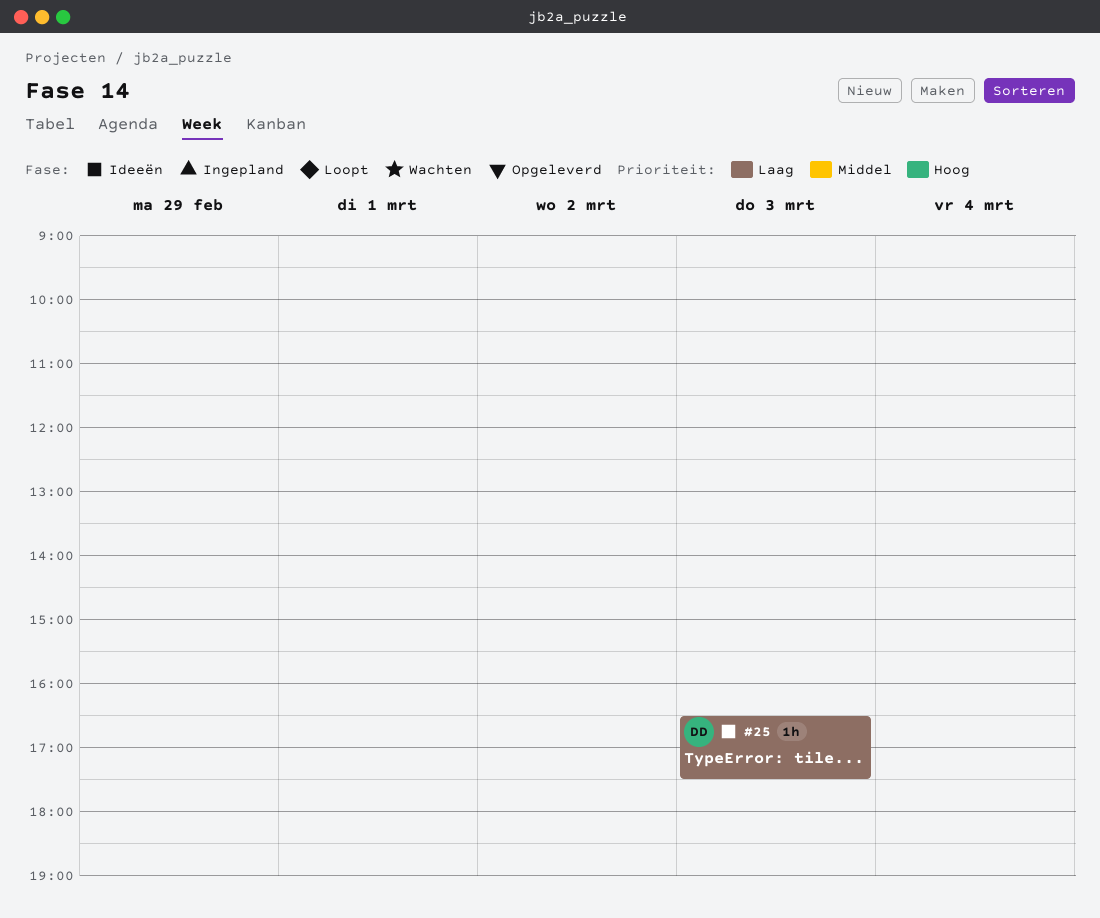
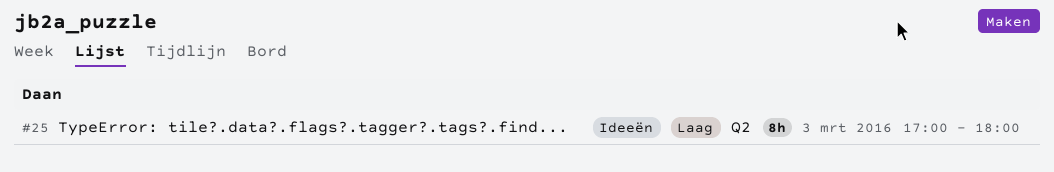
#25, estimate: 1h -> 8h
#25, begins: 16:30 -> 17:00
#25, ends: 17:30 -> 18:00

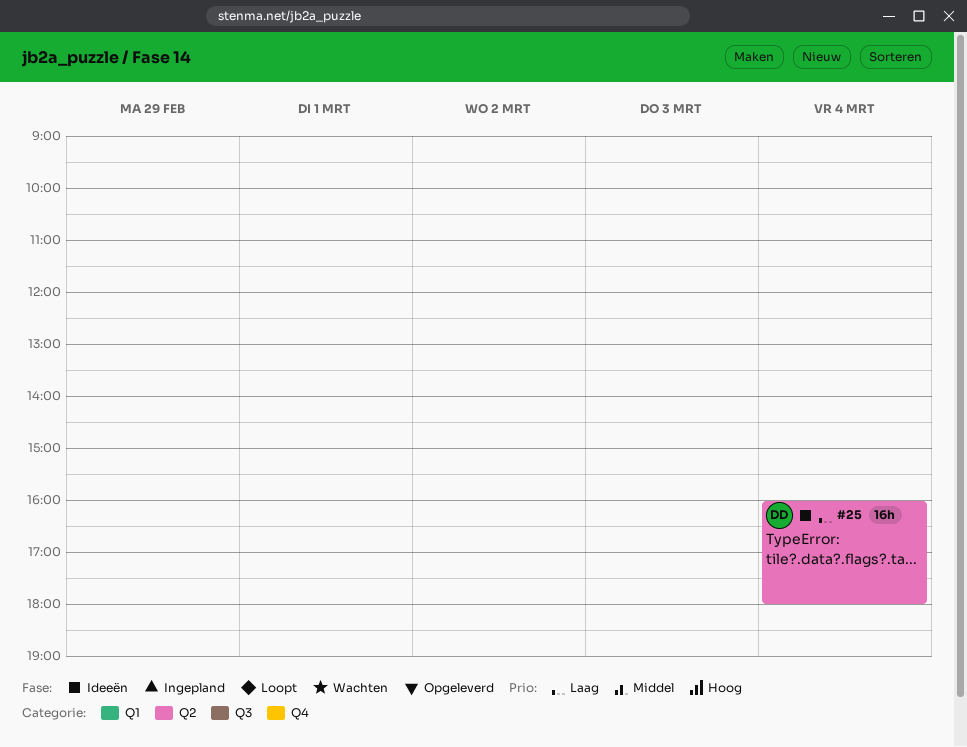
#25, estimate: 8h -> 16h
#25, day: Mar 3 -> Mar 4
#25, begins: 17:00 -> 16:00

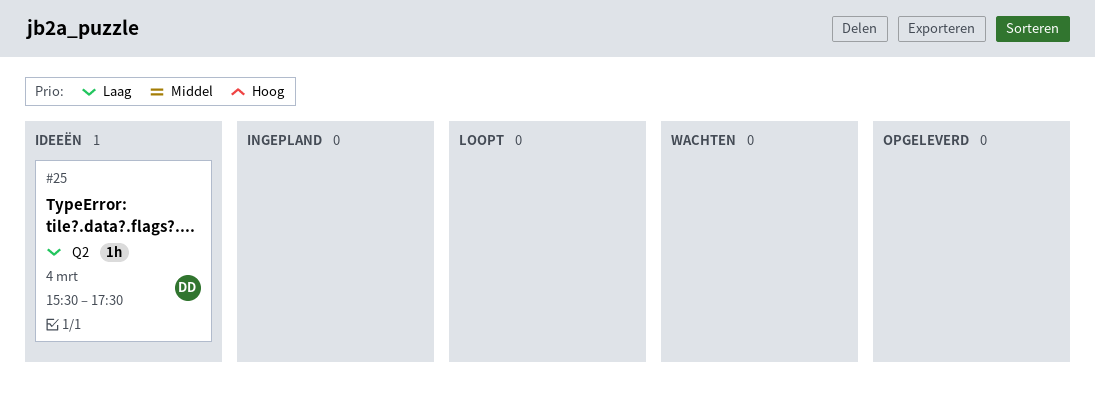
#25, estimate: 16h -> 1h
#25, begins: 16:00 -> 15:30
#25, ends: 18:00 -> 17:30

